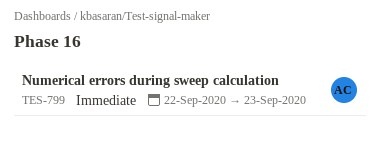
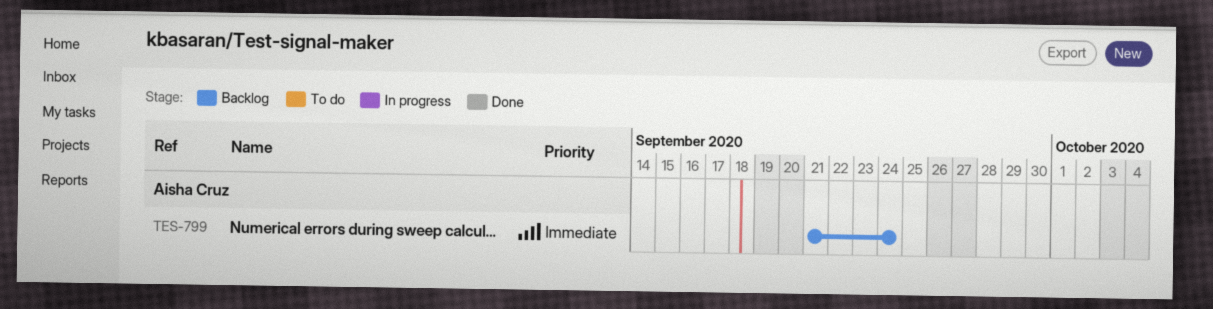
TES-799, start: Sep 22 -> Sep 21
TES-799, due: Sep 23 -> Sep 24

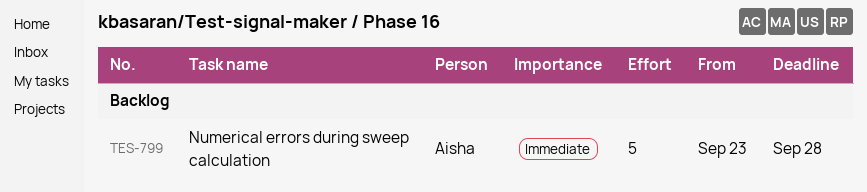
TES-799, start: Sep 21 -> Sep 23
TES-799, due: Sep 24 -> Sep 28

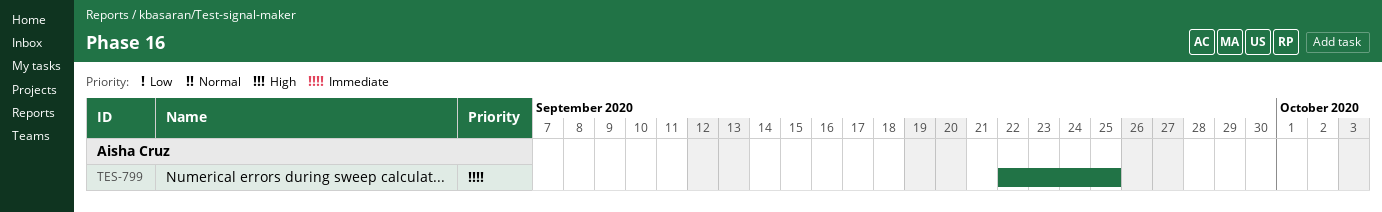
TES-799, start: Sep 23 -> Sep 22
TES-799, due: Sep 28 -> Sep 25

